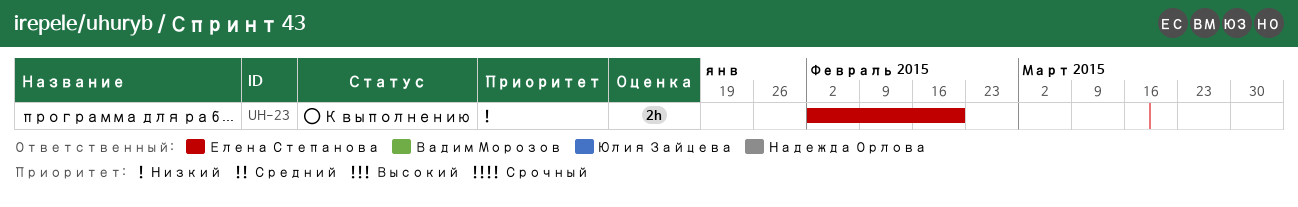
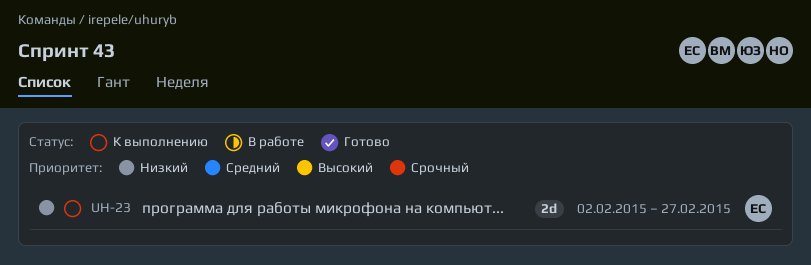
UH-23, estimate: 2h -> 2d
UH-23, due: Feb 20 -> Feb 27

